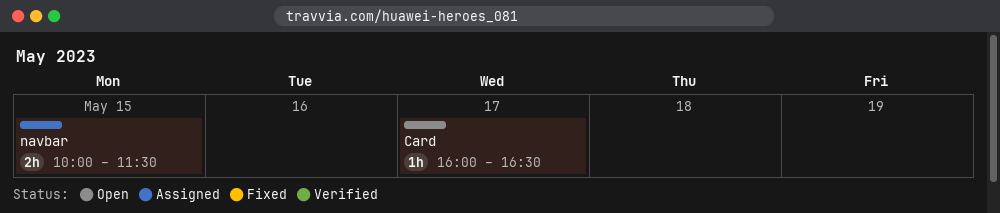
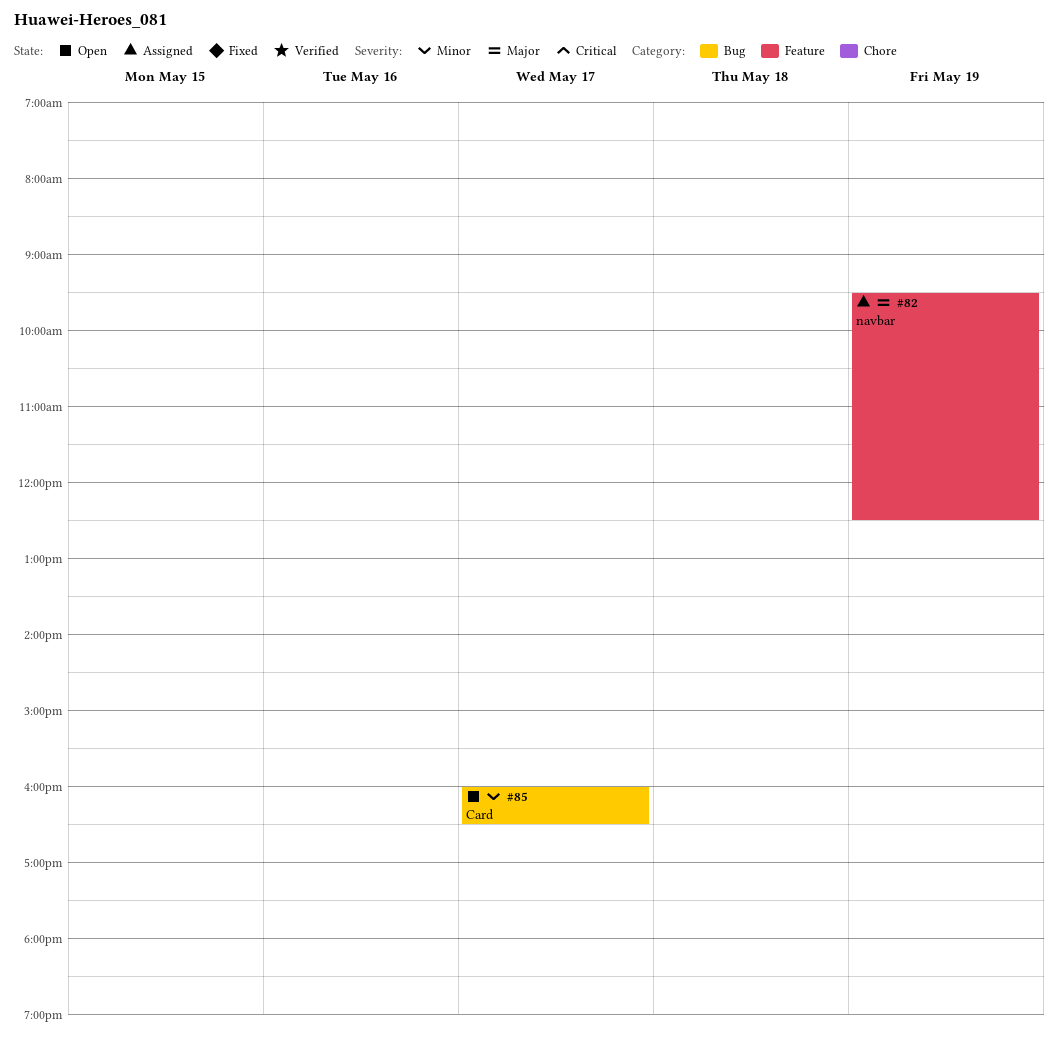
navbar, day: May 15 -> May 19
navbar, begins: 10:00 -> 09:30
navbar, ends: 11:30 -> 12:30

